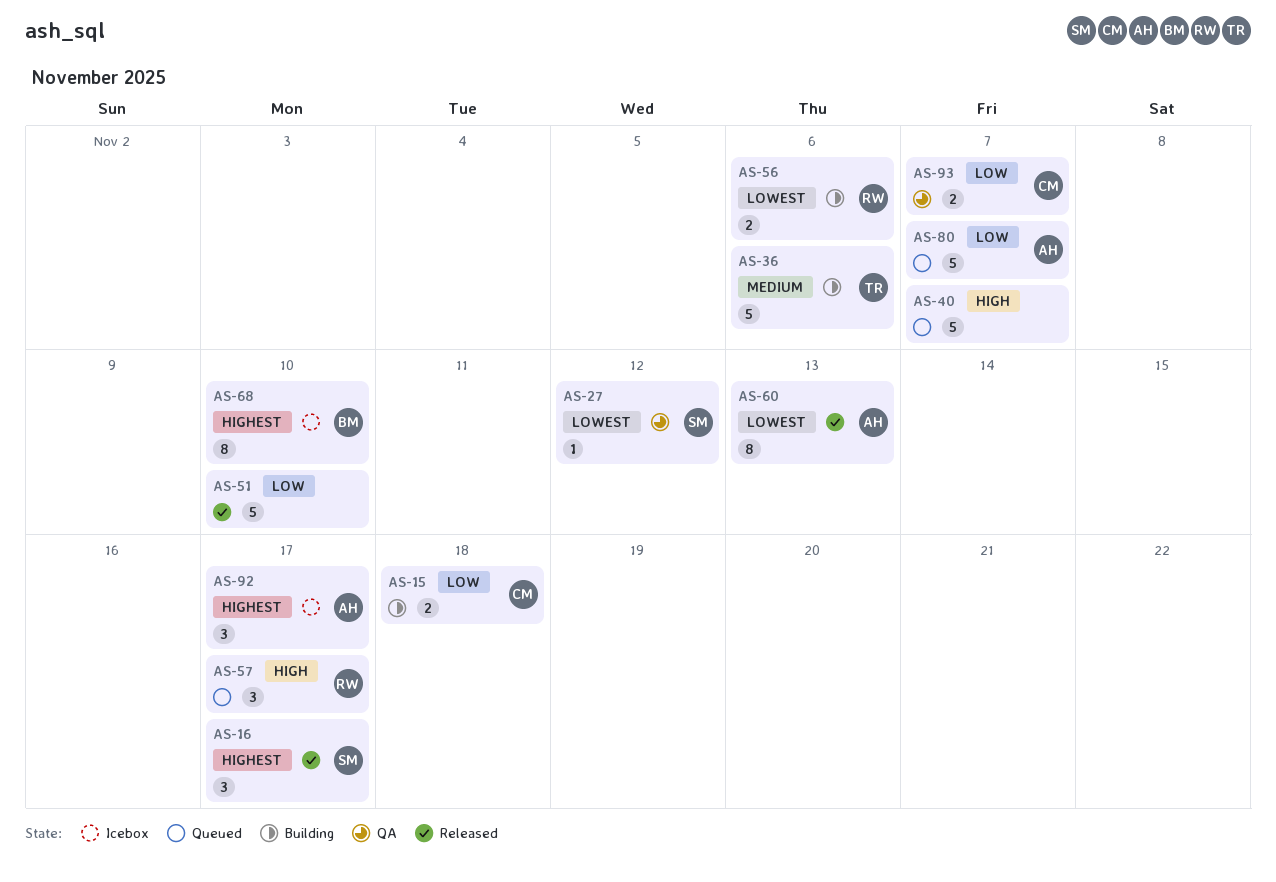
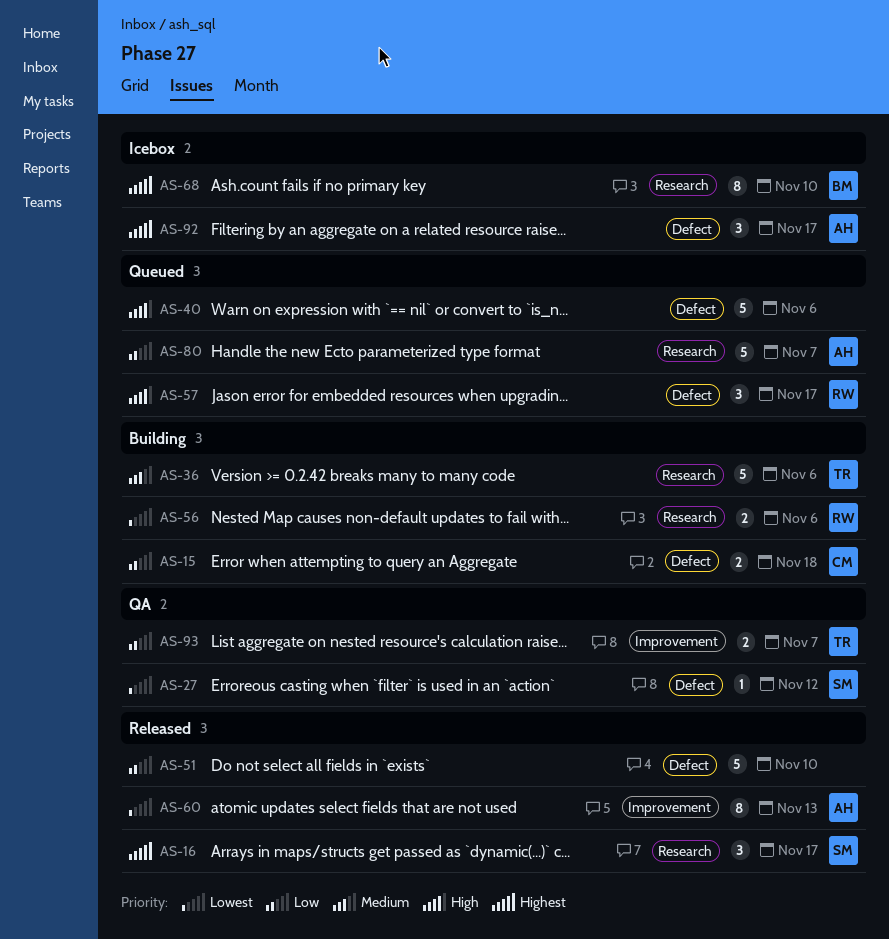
AS-40, due: Nov 7 -> Nov 6
AS-93, owner: CM -> TR

